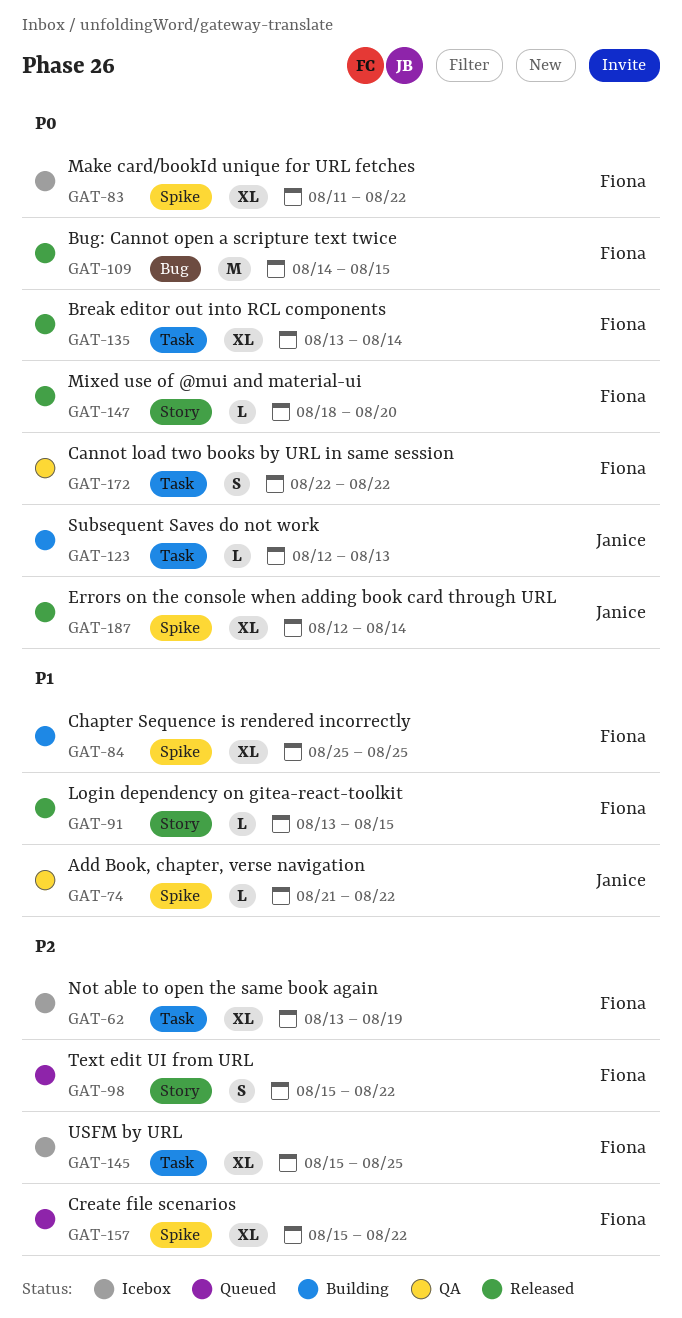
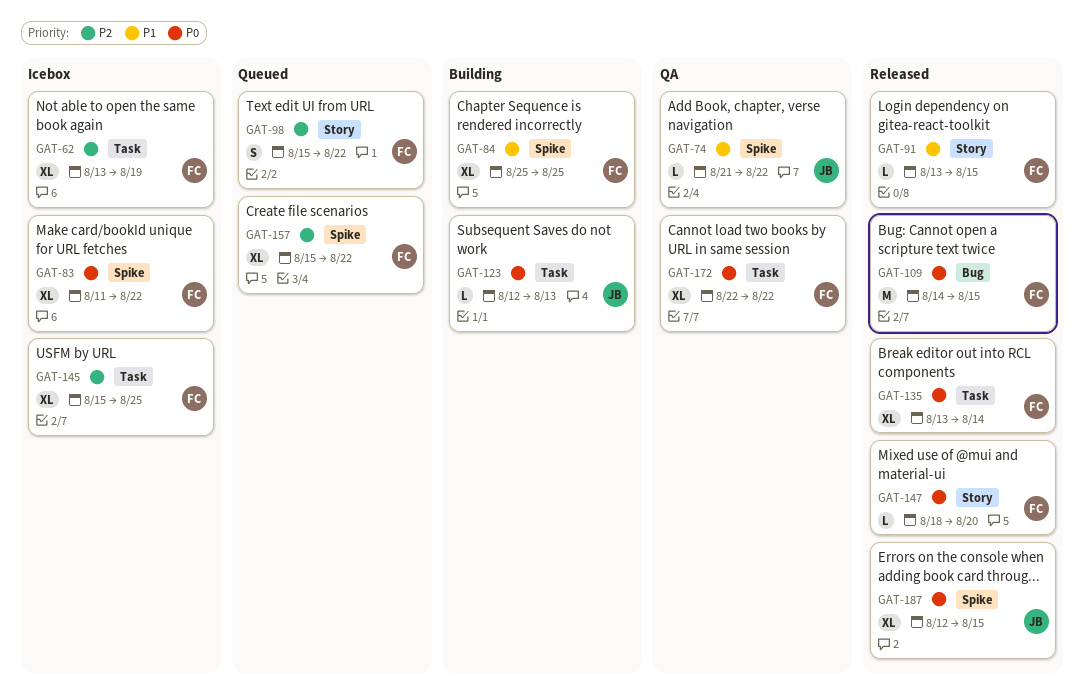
GAT-172, estimate: S -> XL
GAT-187, due: Aug 14 -> Aug 15

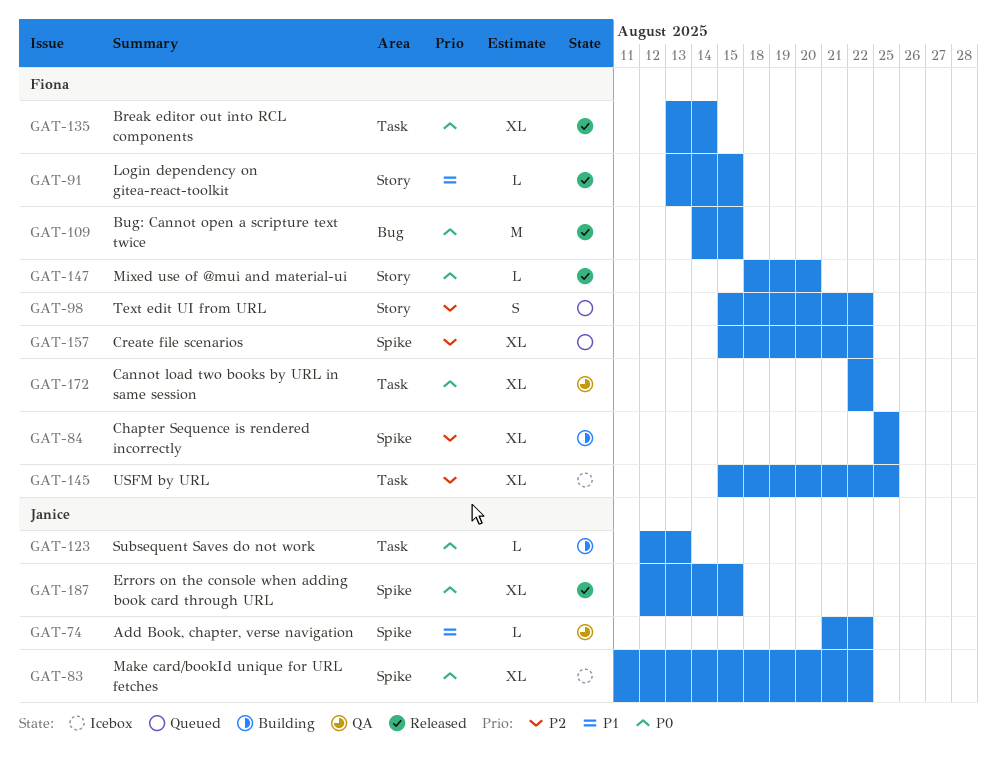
GAT-62: present -> none
GAT-83, owner: Fiona -> Janice
GAT-84, priority: P1 -> P2

